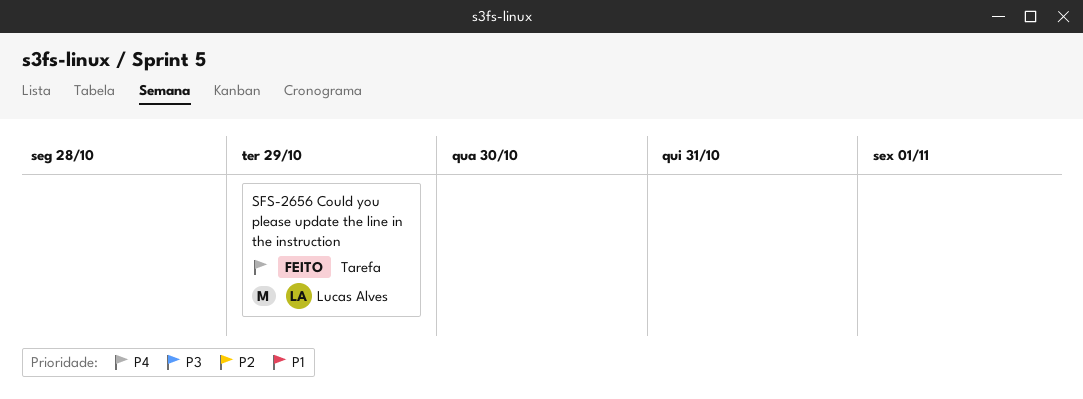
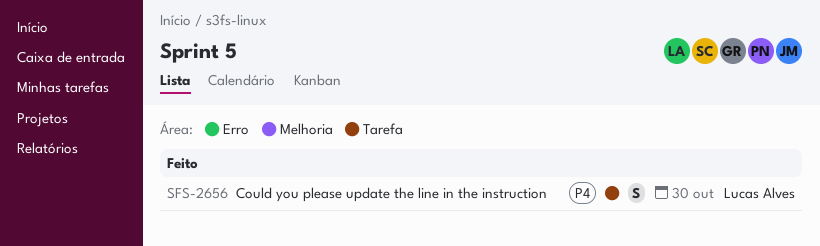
SFS-2656, estimate: M -> S
SFS-2656, due: Oct 29 -> Oct 30

